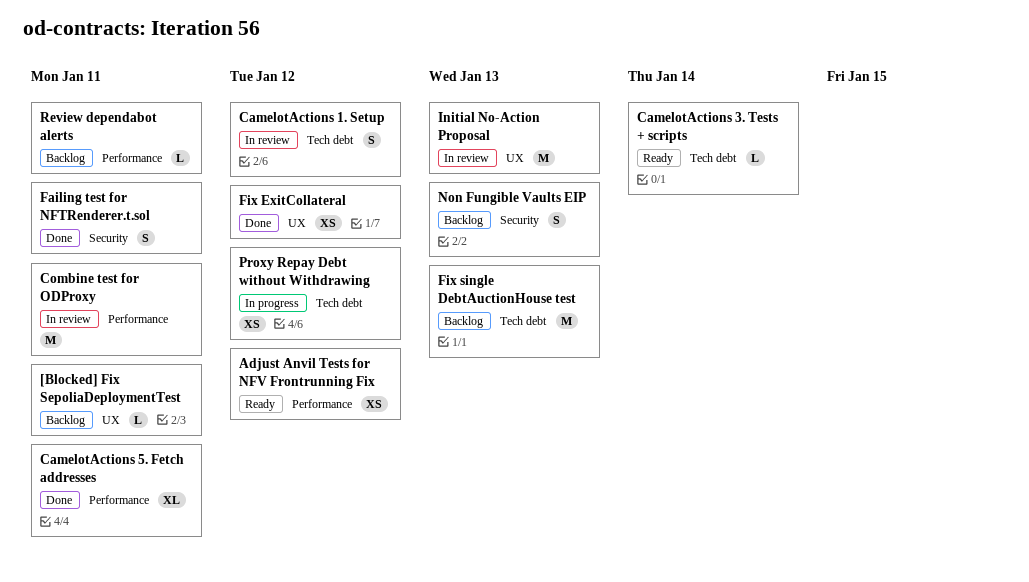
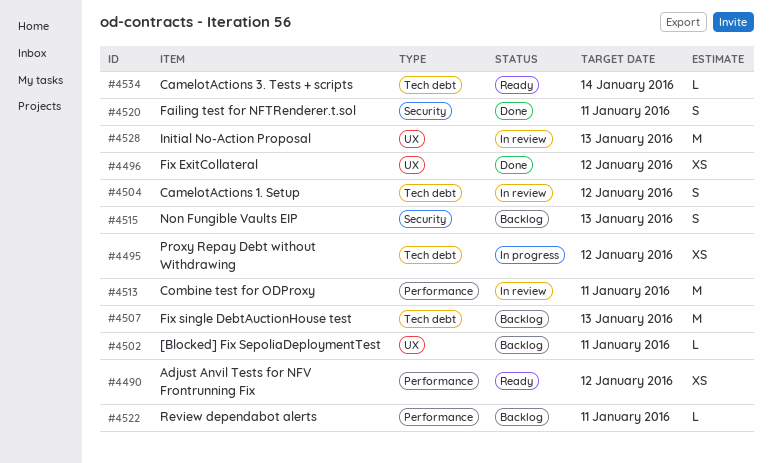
CamelotActions 5. Fetch addresses: present -> none

